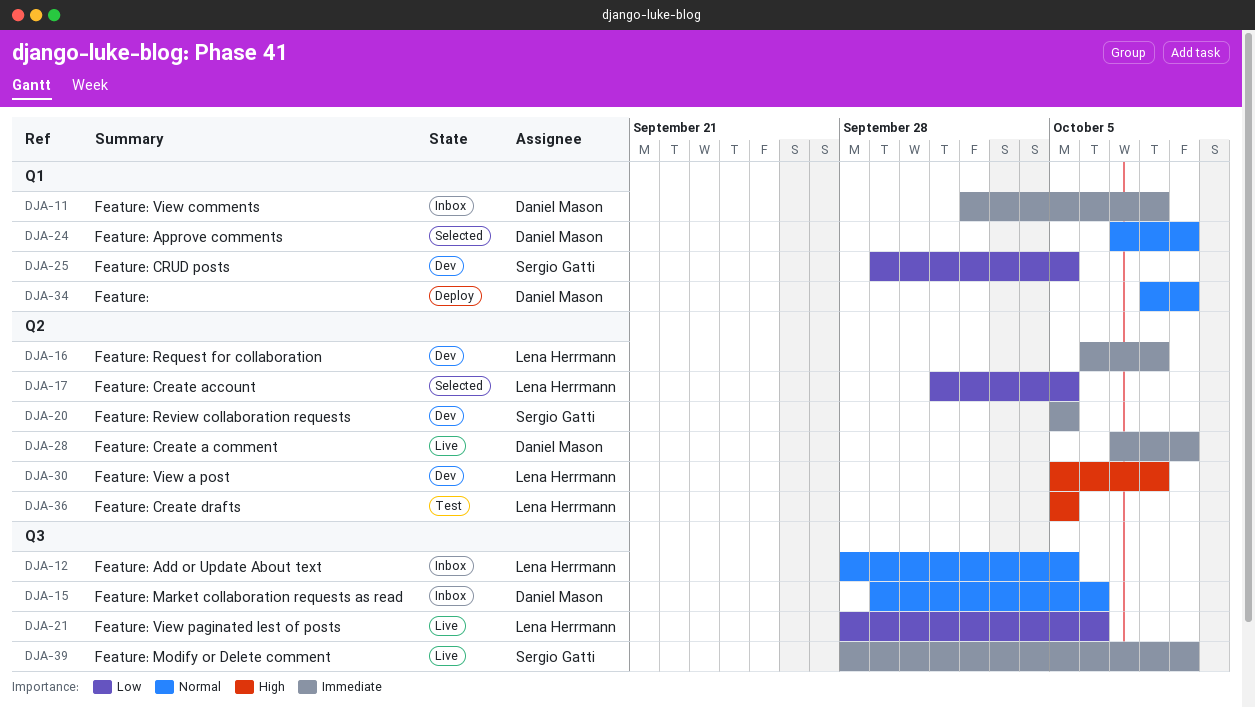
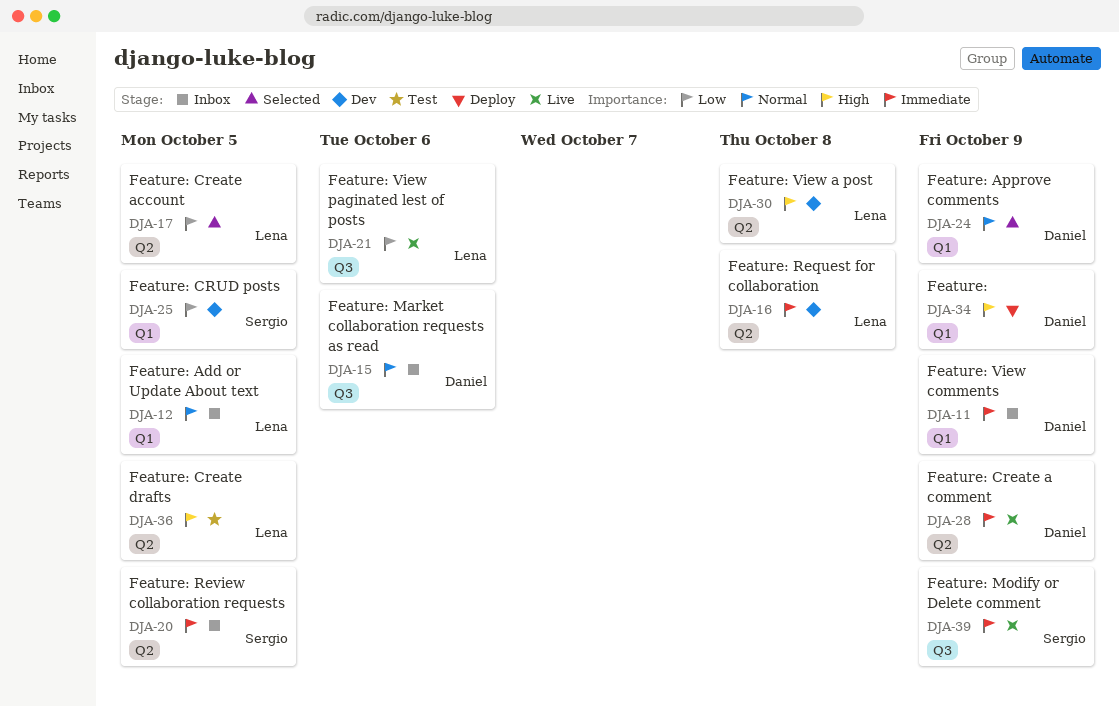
DJA-11, due: Oct 8 -> Oct 9
DJA-12, label: Q3 -> Q1
DJA-20, status: Dev -> Inbox
DJA-34, priority: Normal -> High

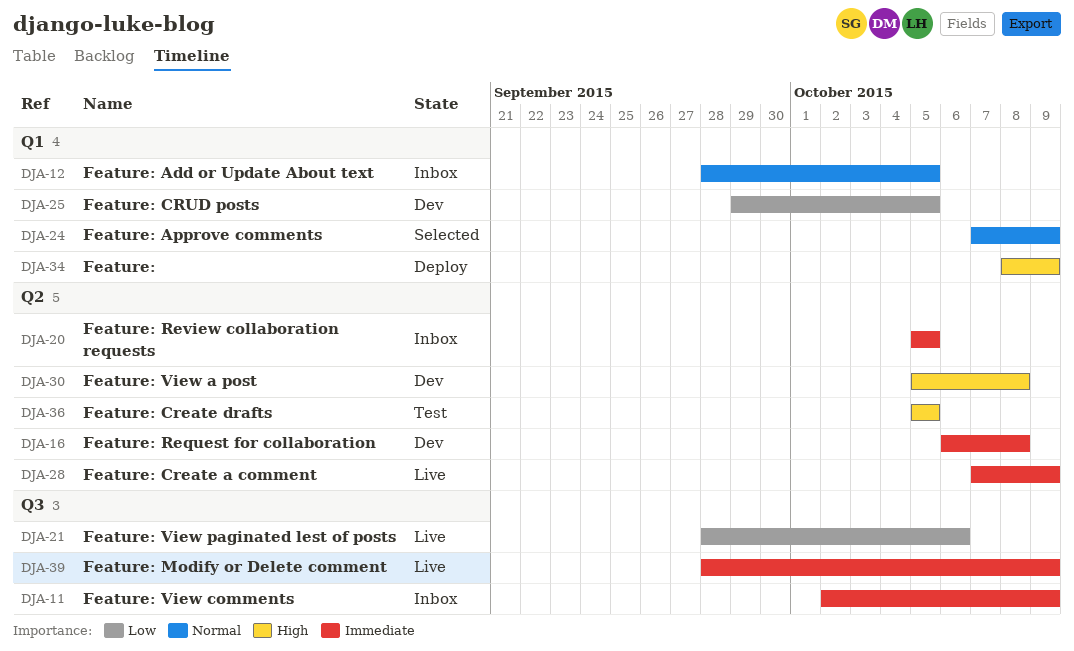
DJA-11, label: Q1 -> Q3
DJA-15: present -> none
DJA-17: present -> none

